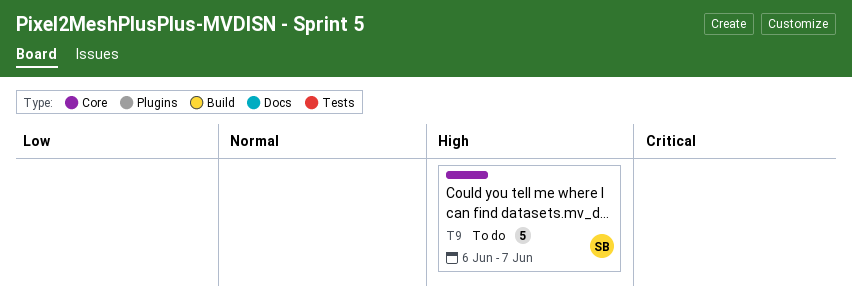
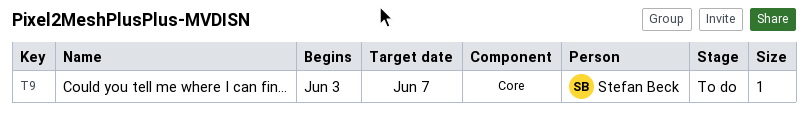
T9, estimate: 5 -> 1
T9, start: Jun 6 -> Jun 3

